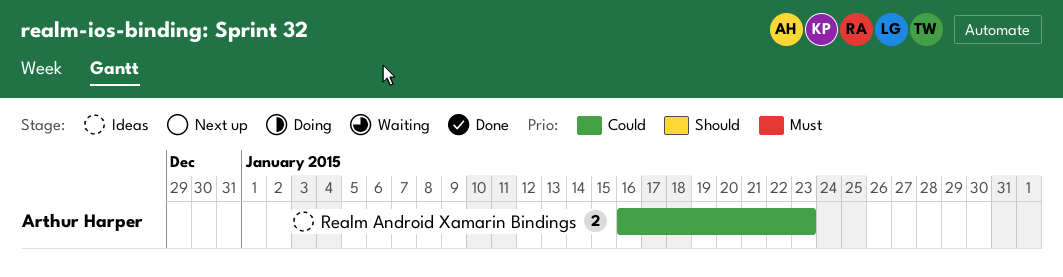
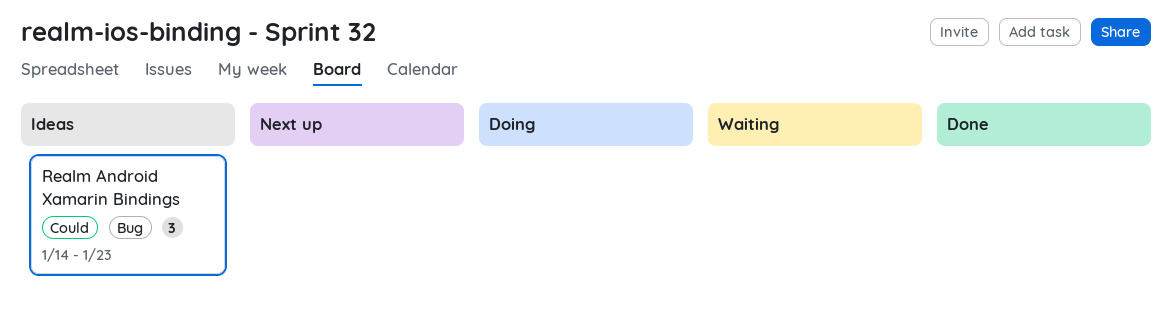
Realm Android Xamarin Bindings, estimate: 2 -> 3
Realm Android Xamarin Bindings, start: Jan 16 -> Jan 14

